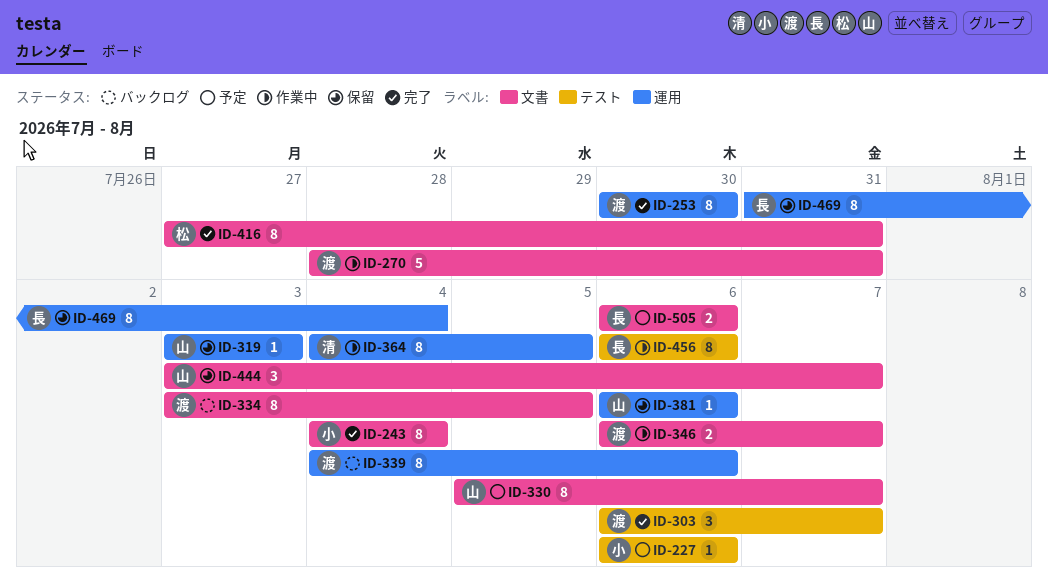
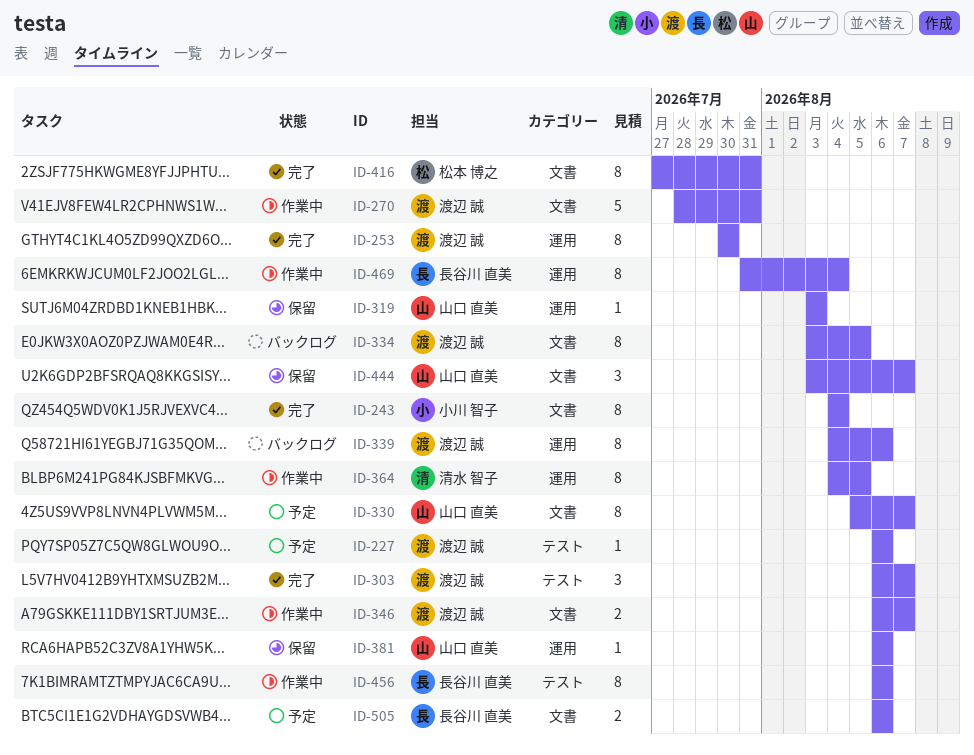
ID-227, owner: 小川 智子 -> 渡辺 誠
ID-469, status: 保留 -> 作業中

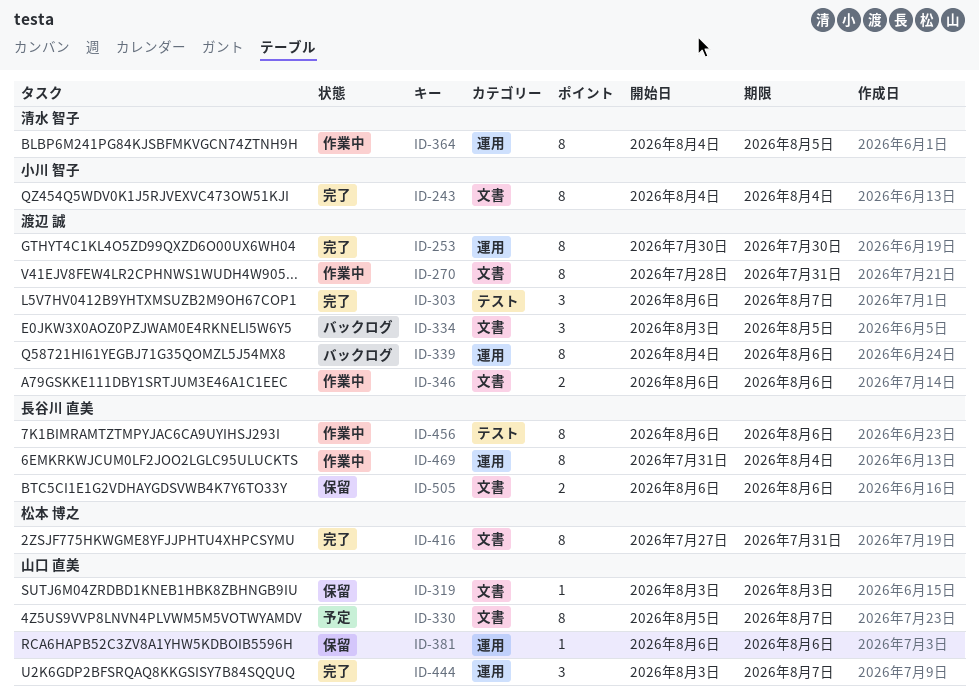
ID-227: present -> none
ID-270, estimate: 5 -> 8
ID-319, label: 運用 -> 文書
ID-334, estimate: 8 -> 3
ID-346, due: Aug 7 -> Aug 6
ID-444, status: 保留 -> 完了
ID-444, label: 文書 -> 運用
ID-505, status: 予定 -> 保留

